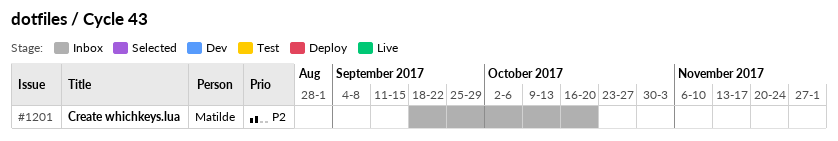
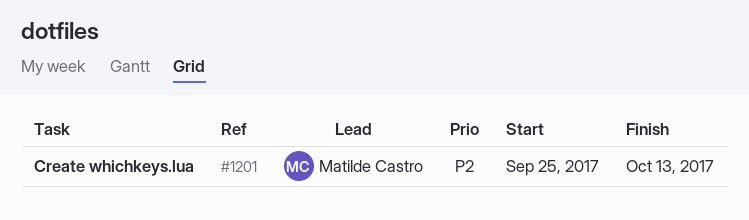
#1201, start: Sep 18 -> Sep 25
#1201, due: Oct 20 -> Oct 13

